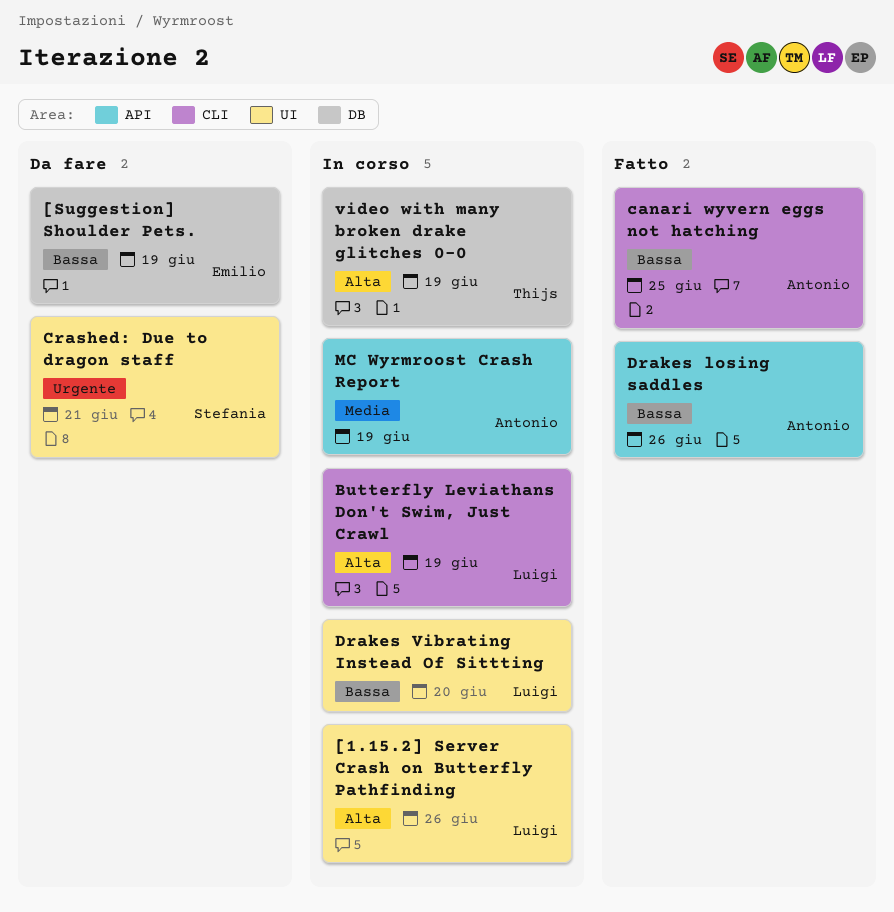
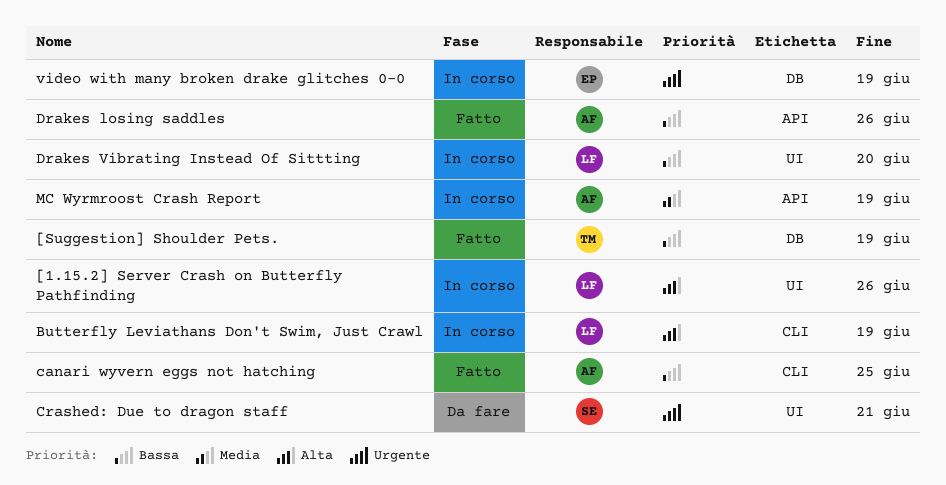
[Suggestion] Shoulder Pets., status: Da fare -> Fatto
[Suggestion] Shoulder Pets., owner: Emilio -> Thijs
video with many broken drake glitches 0-0, owner: Thijs -> Emilio
video with many broken drake glitches 0-0, priority: Alta -> Urgente

